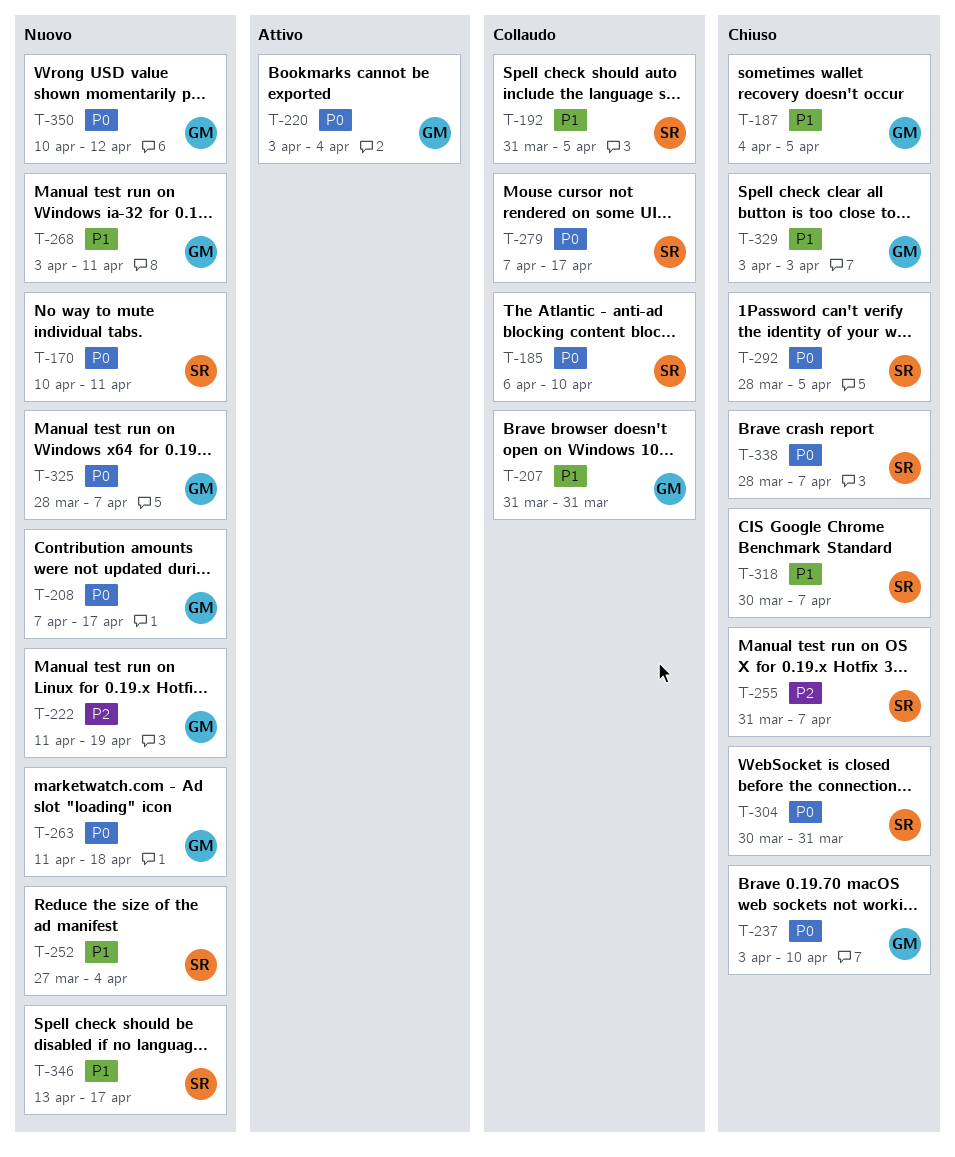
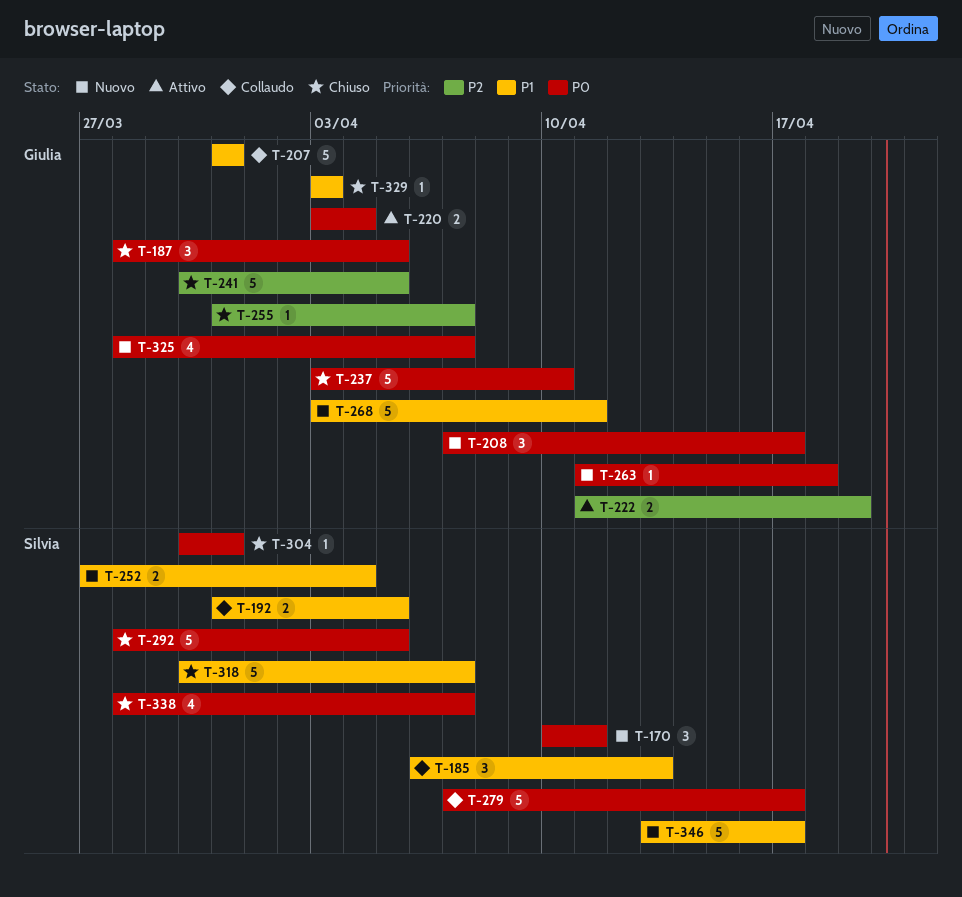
T-185, priority: P0 -> P1
T-185, due: Apr 10 -> Apr 13
T-187, priority: P1 -> P0
T-187, start: Apr 4 -> Mar 28
T-222, status: Nuovo -> Attivo
T-241: none -> present
T-255, owner: Silvia -> Giulia
T-350: present -> none

